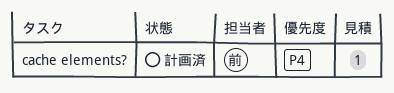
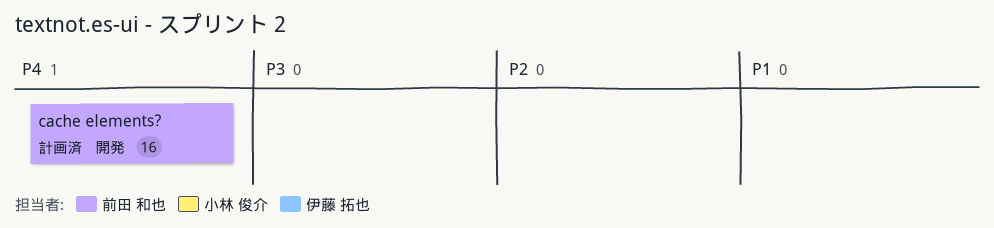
cache elements?, estimate: 1 -> 16

